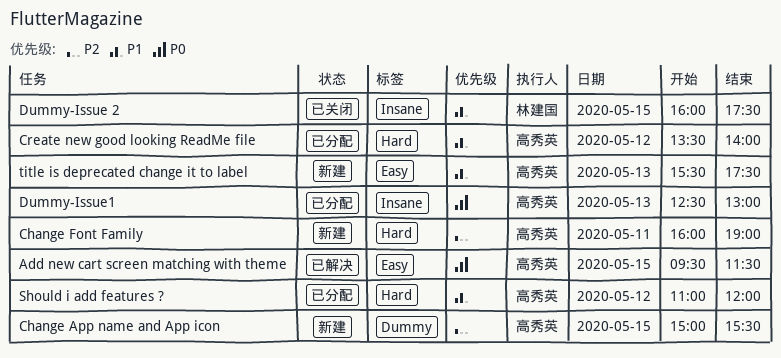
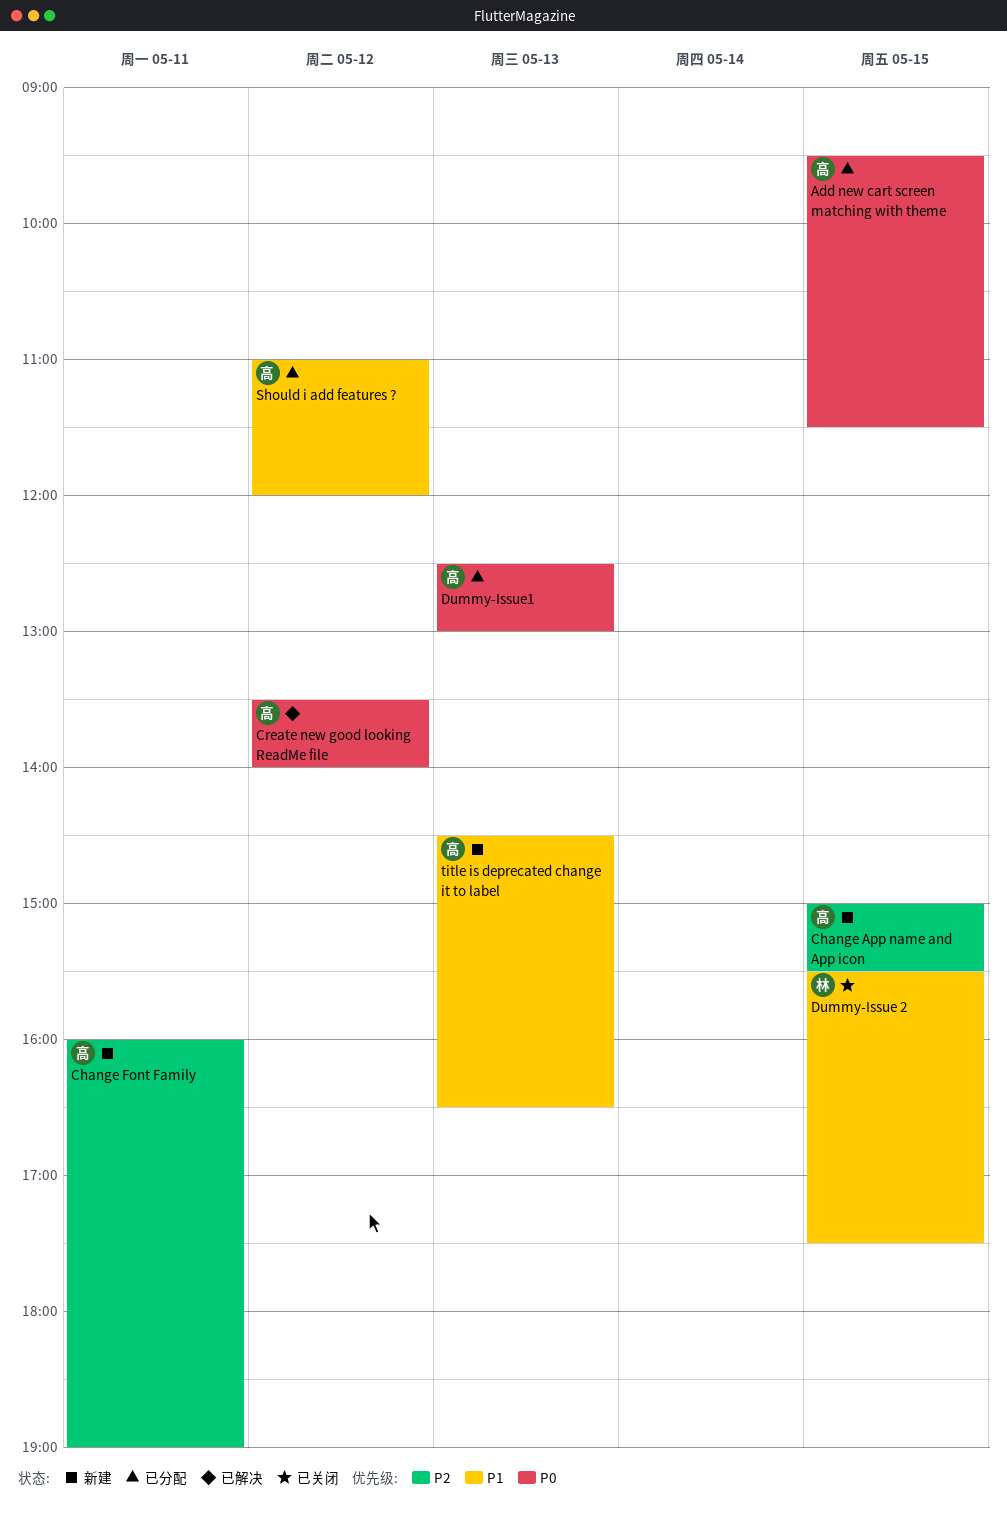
Add new cart screen matching with theme, status: 已解决 -> 已分配
Create new good looking ReadMe file, status: 已分配 -> 已解决
Create new good looking ReadMe file, priority: P1 -> P0
Dummy-Issue 2, begins: 16:00 -> 15:30
title is deprecated change it to label, begins: 15:30 -> 14:30
title is deprecated change it to label, ends: 17:30 -> 16:30

